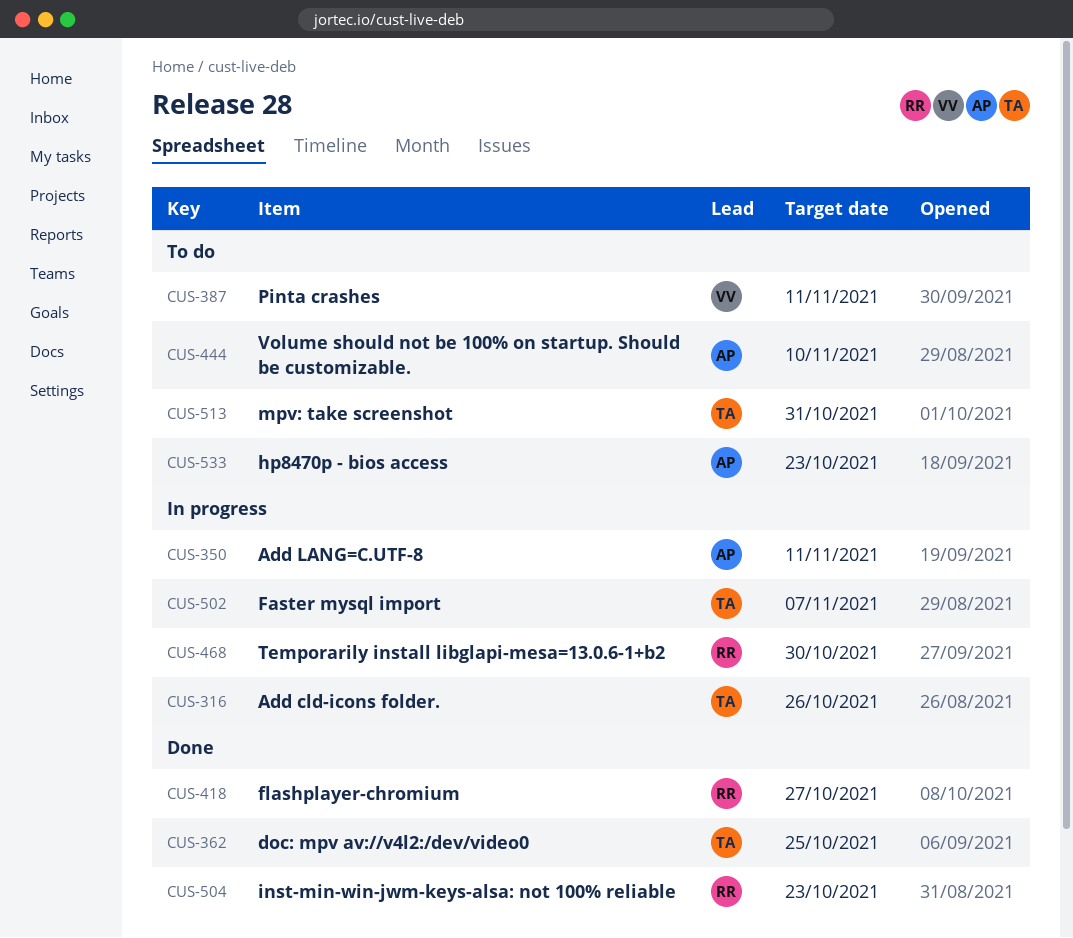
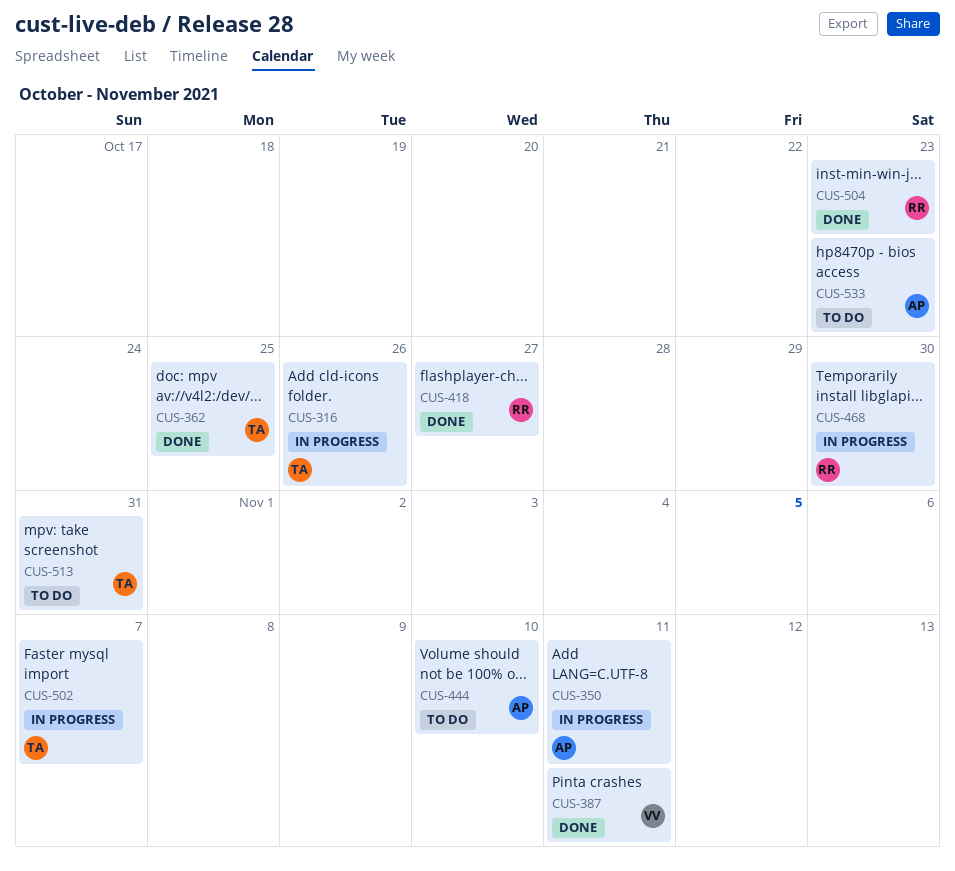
CUS-387, status: To do -> Done

